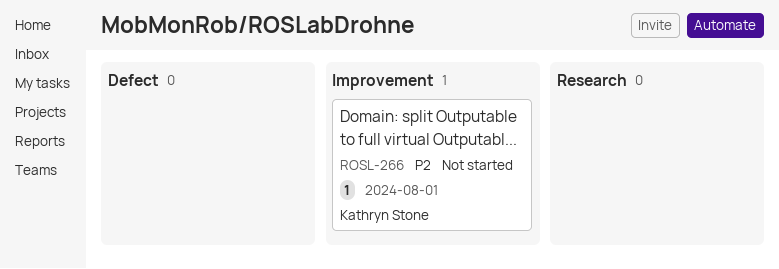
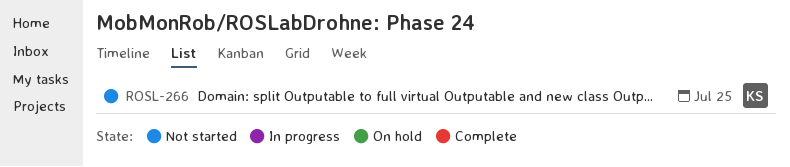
ROSL-266, due: Aug 1 -> Jul 25

